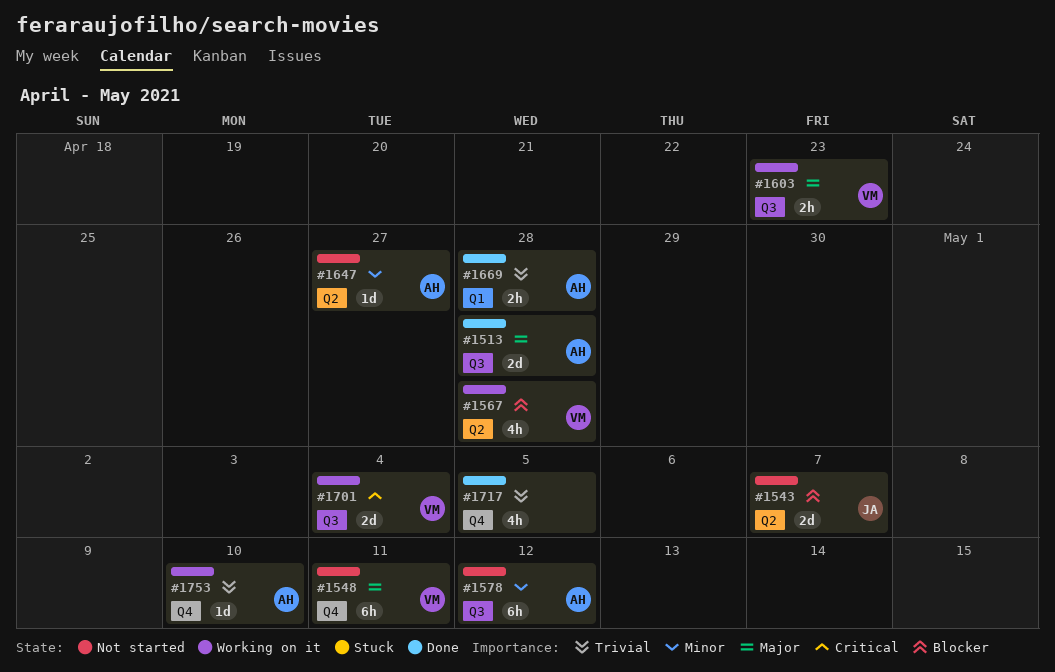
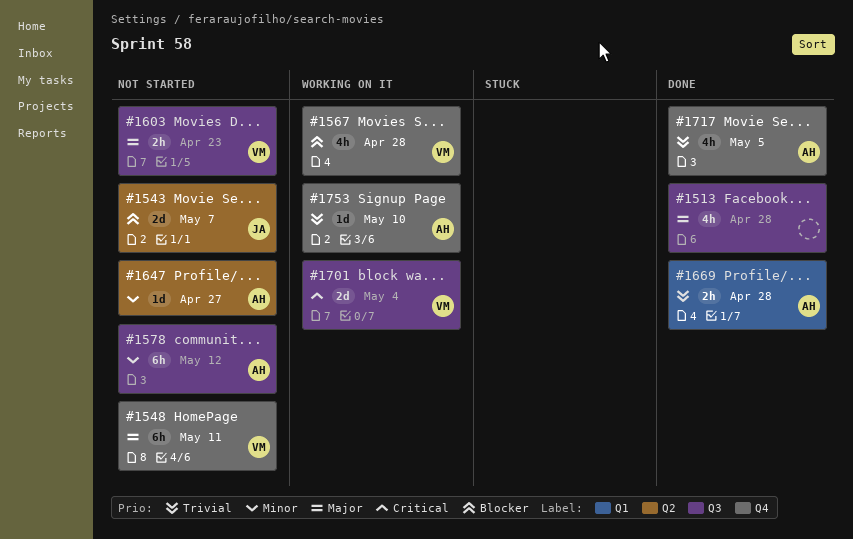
#1513, owner: AH -> none
#1513, estimate: 2d -> 4h
#1567, label: Q2 -> Q4
#1603, status: Working on it -> Not started
#1717, owner: none -> AH

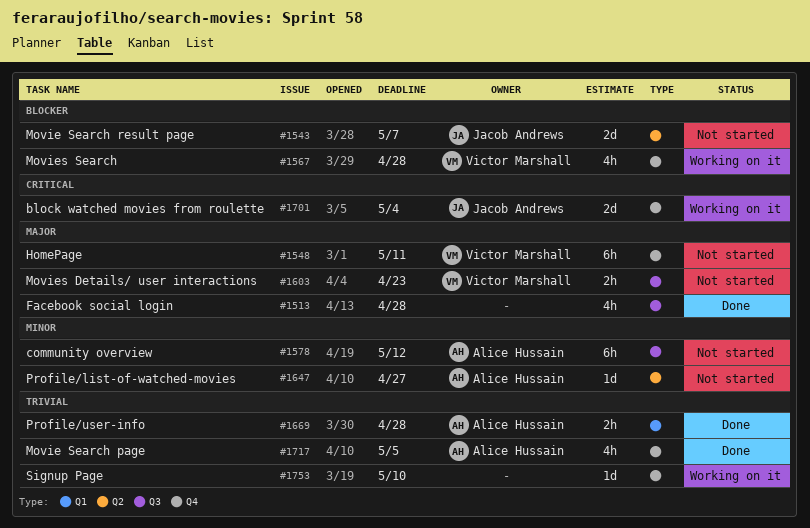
#1701, owner: Victor Marshall -> Jacob Andrews
#1701, label: Q3 -> Q4
#1753, owner: Alice Hussain -> none

